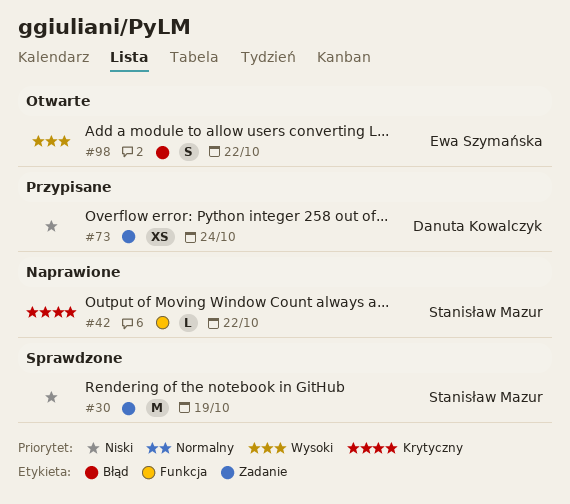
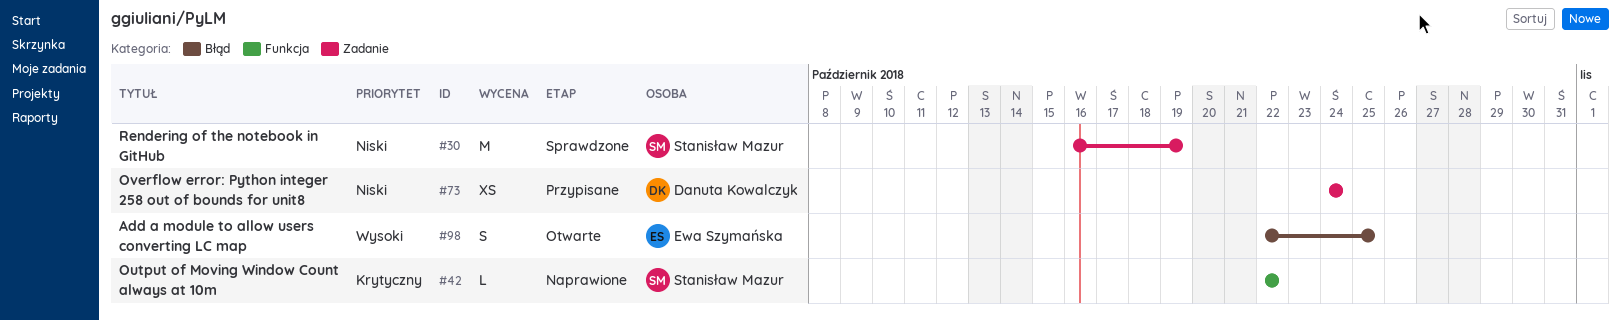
#98, due: Oct 22 -> Oct 25

